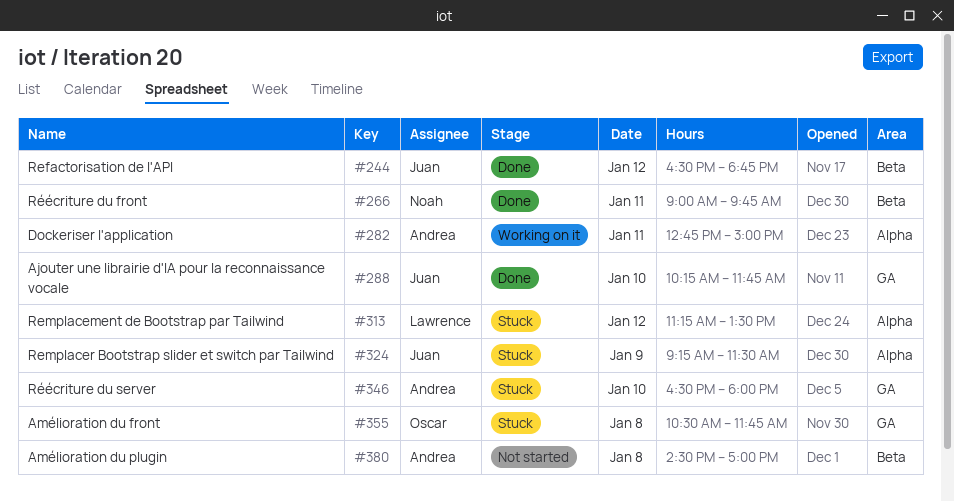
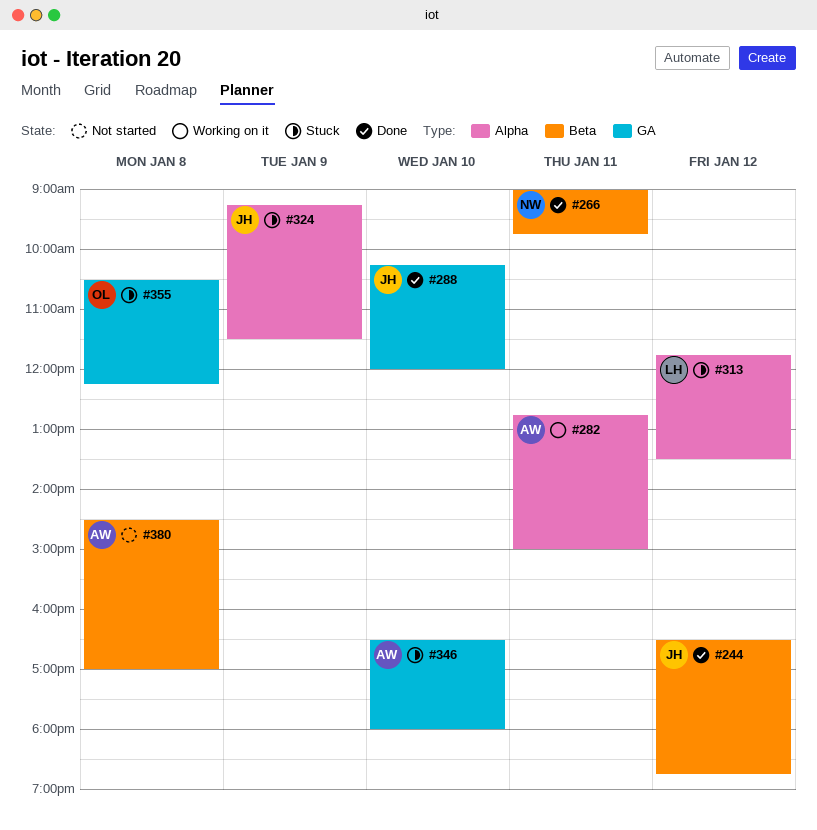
#288, ends: 11:45 -> 12:00
#313, begins: 11:15 -> 11:45
#355, ends: 11:45 -> 12:15

